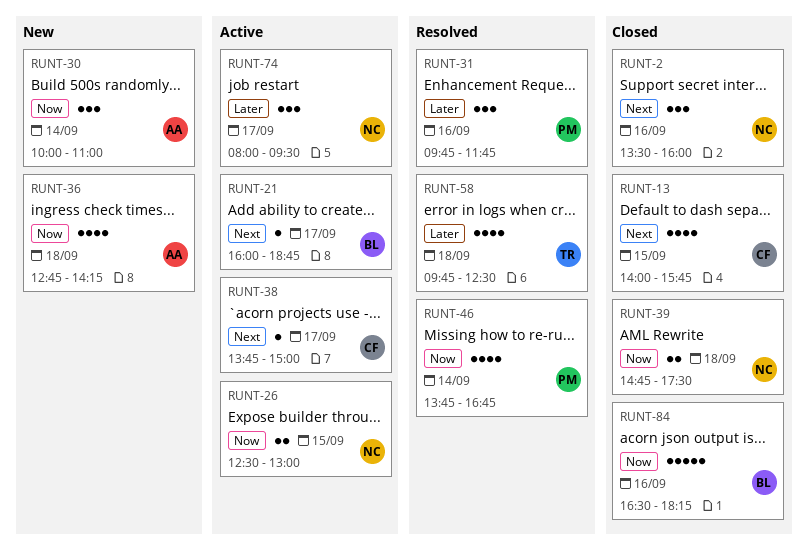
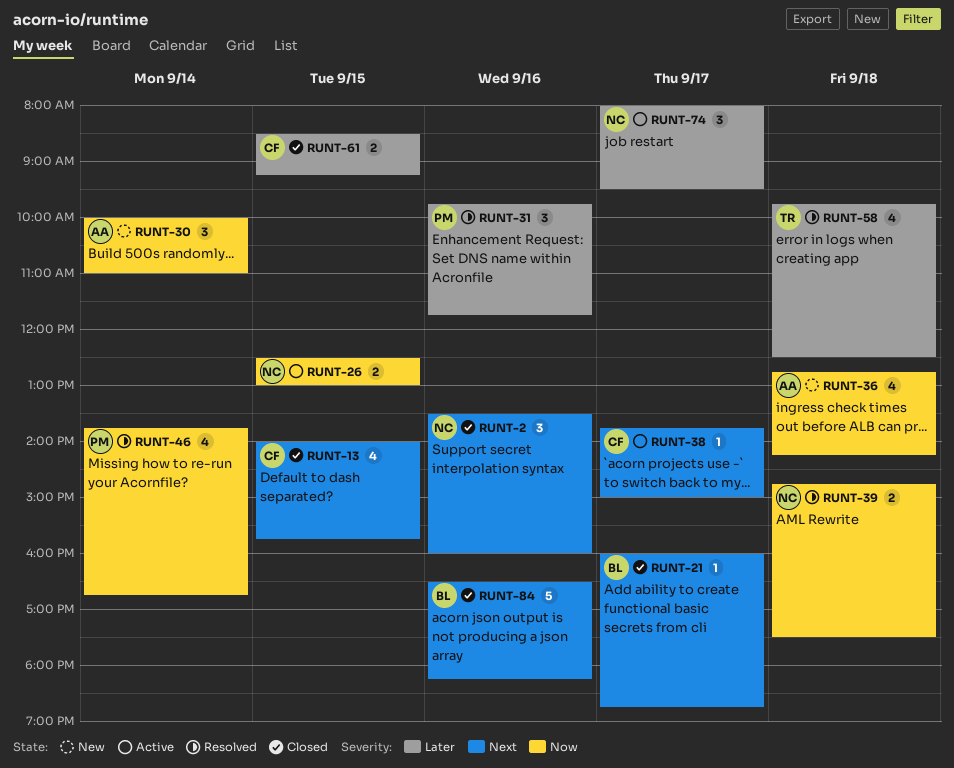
RUNT-21, status: Active -> Closed
RUNT-39, status: Closed -> Resolved
RUNT-61: none -> present
RUNT-84, priority: Now -> Next

